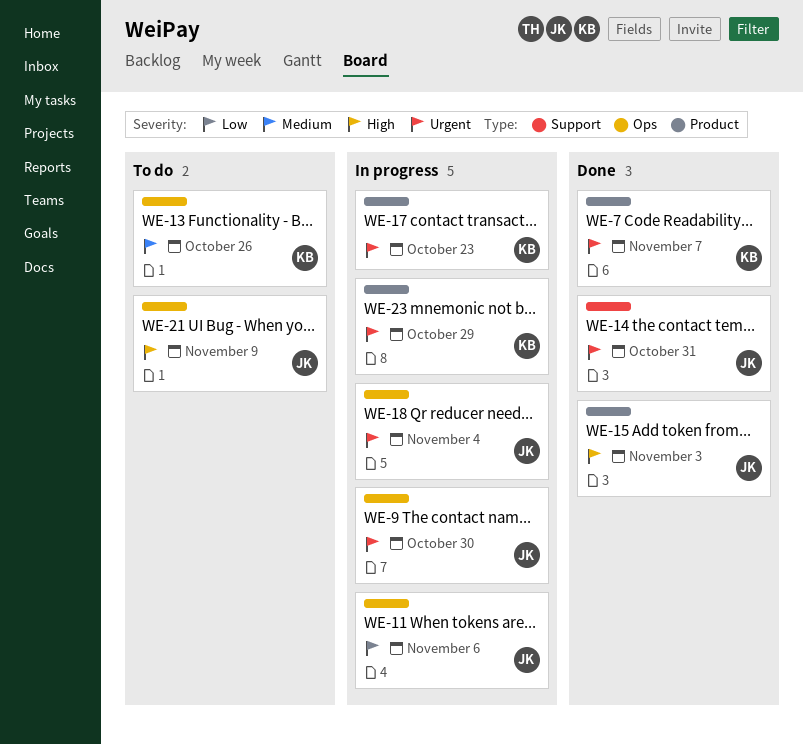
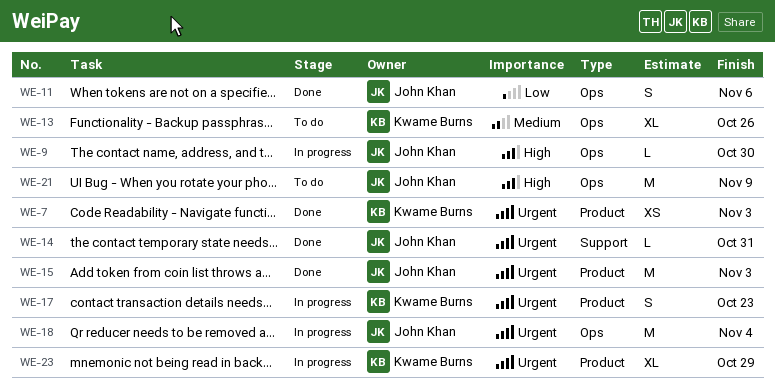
WE-7, due: Nov 7 -> Nov 3
WE-9, priority: Urgent -> High
WE-11, status: In progress -> Done
WE-15, priority: High -> Urgent

